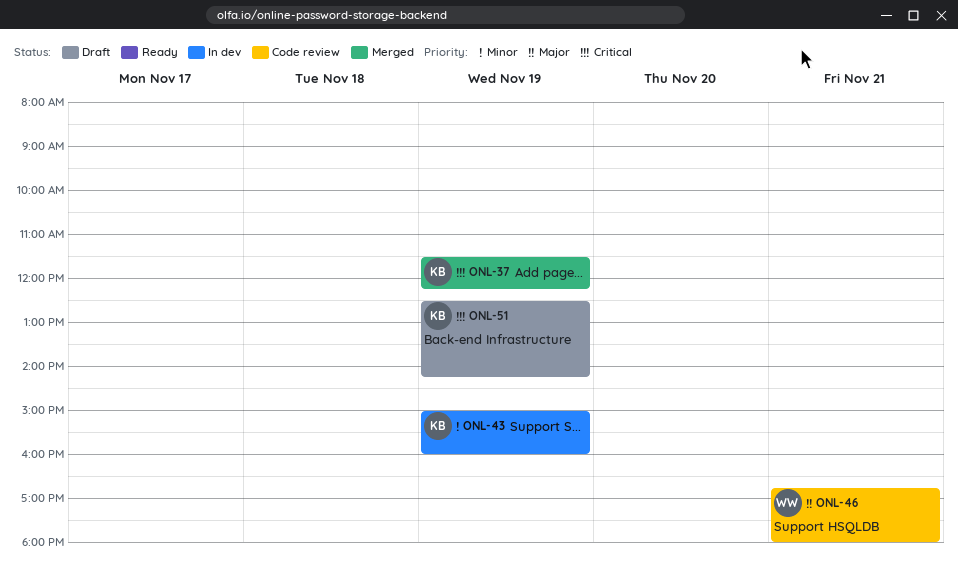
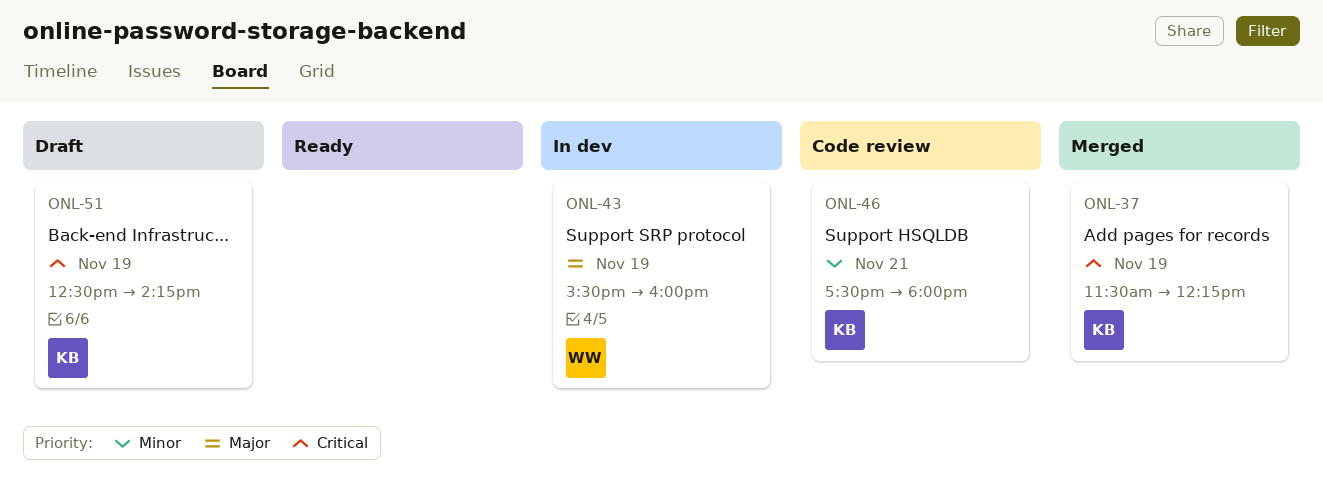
ONL-43, owner: KB -> WW
ONL-43, priority: Minor -> Major
ONL-43, begins: 15:00 -> 15:30
ONL-46, owner: WW -> KB
ONL-46, priority: Major -> Minor
ONL-46, begins: 16:45 -> 17:30

